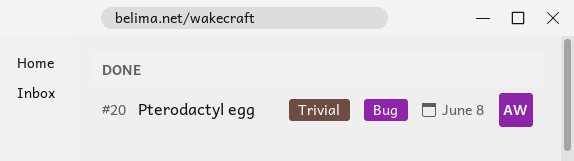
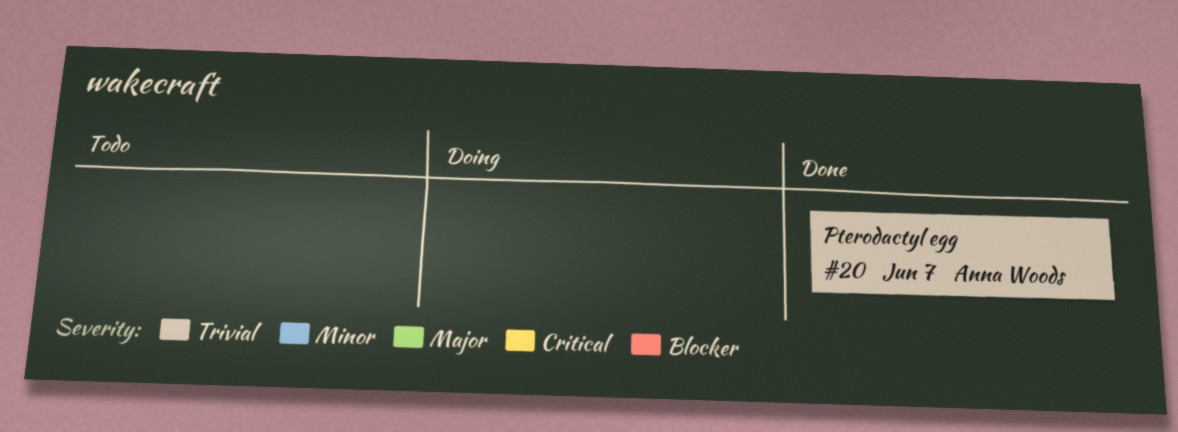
#20, due: Jun 8 -> Jun 7

